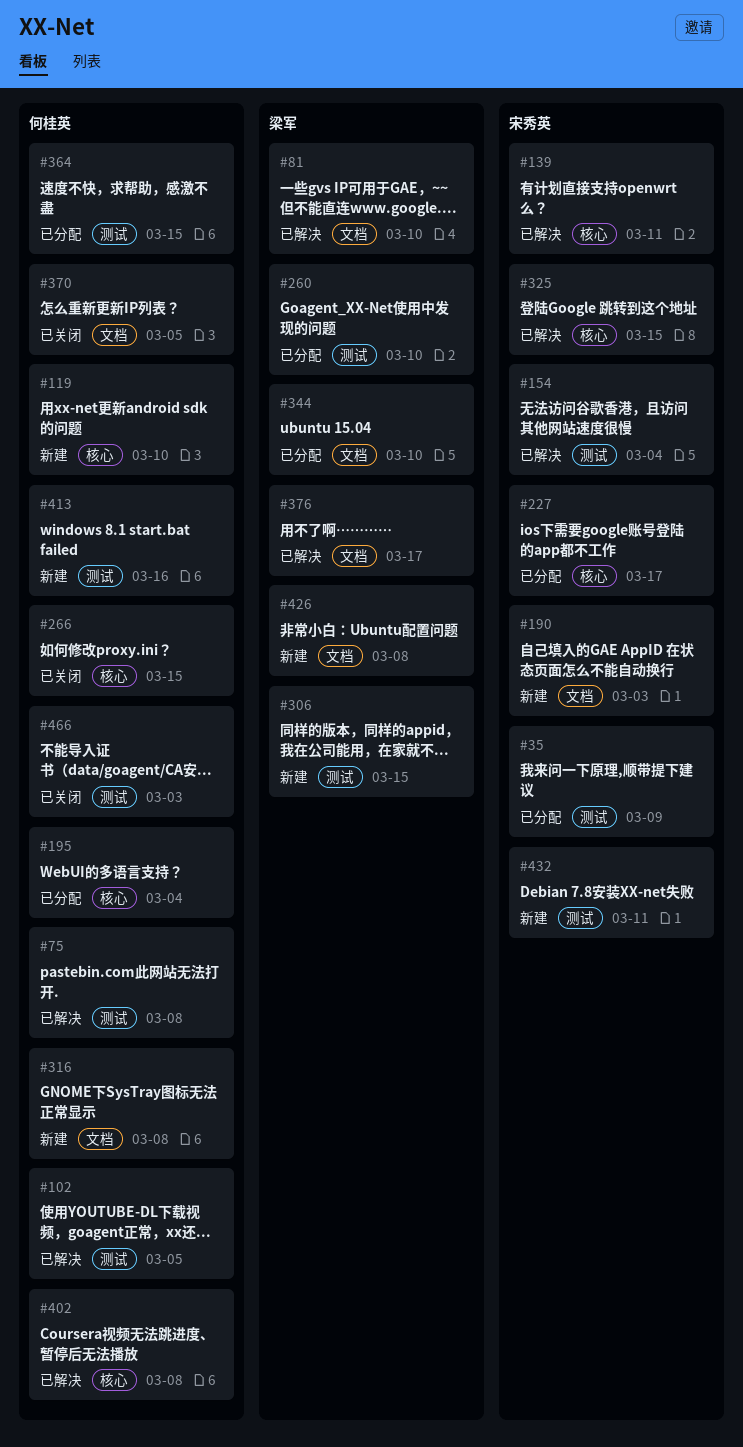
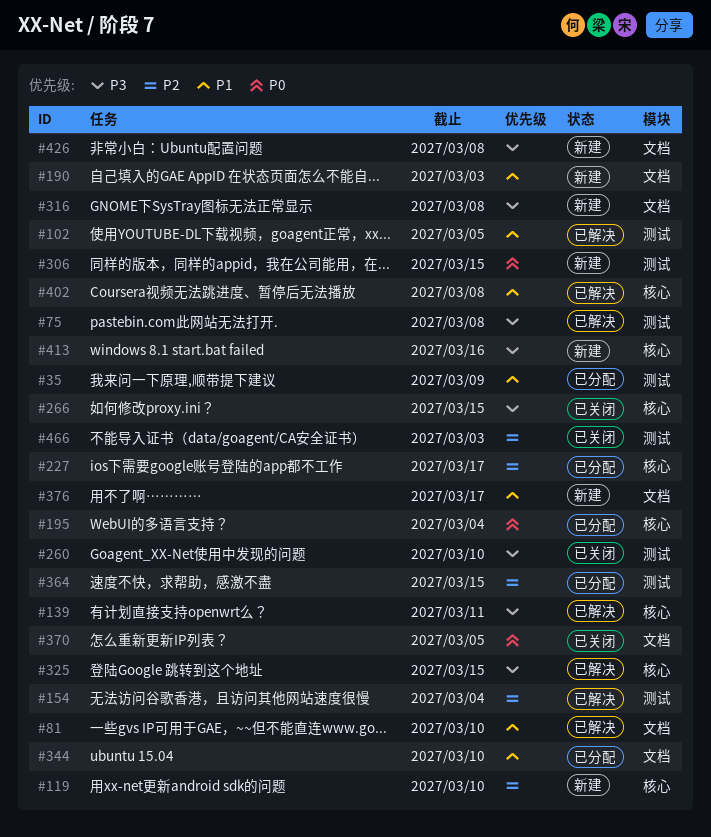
#260, status: 已分配 -> 已关闭
#376, status: 已解决 -> 新建
#413, label: 测试 -> 核心
#432: present -> none

